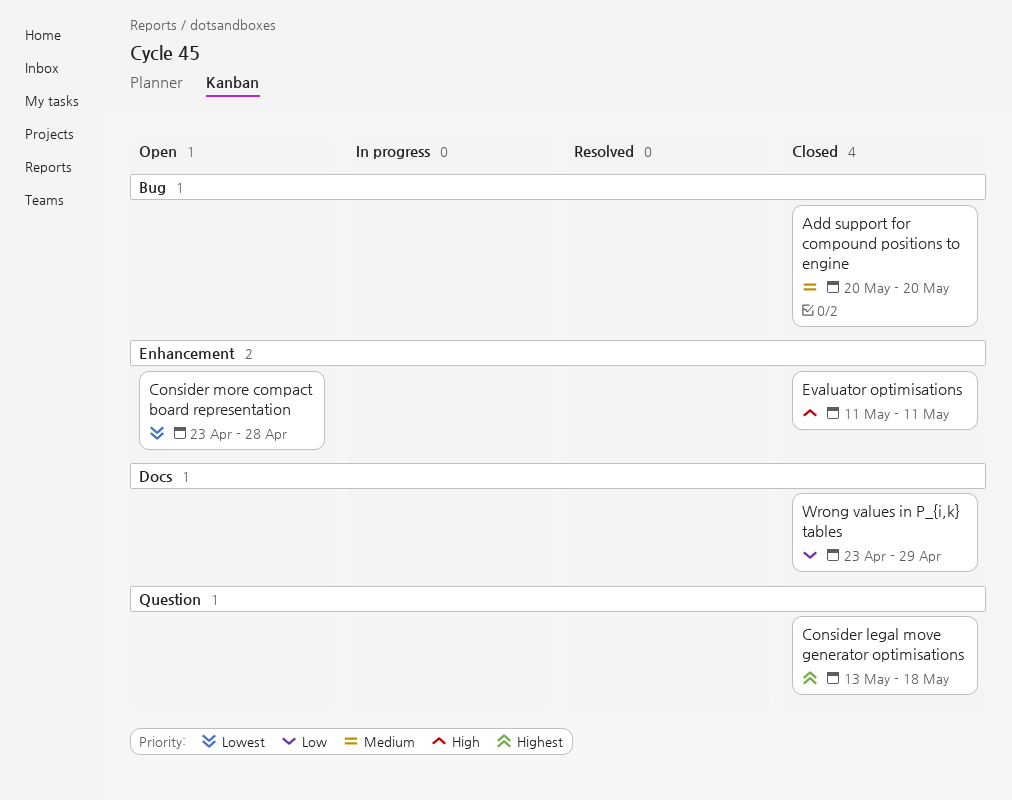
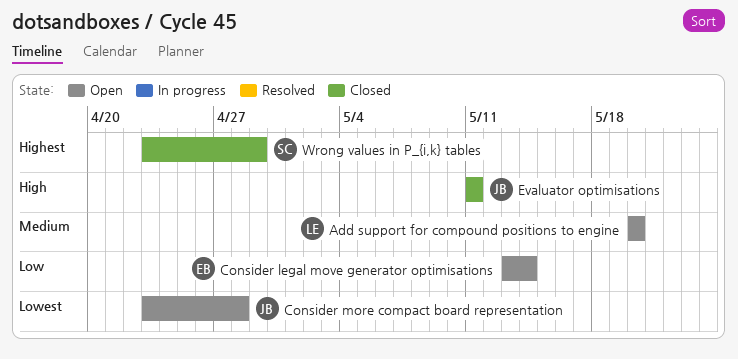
Add support for compound positions to engine, status: Closed -> Open
Consider legal move generator optimisations, status: Closed -> Open
Consider legal move generator optimisations, priority: Highest -> Low
Consider legal move generator optimisations, due: May 18 -> May 14
Wrong values in P_{i,k} tables, priority: Low -> Highest

